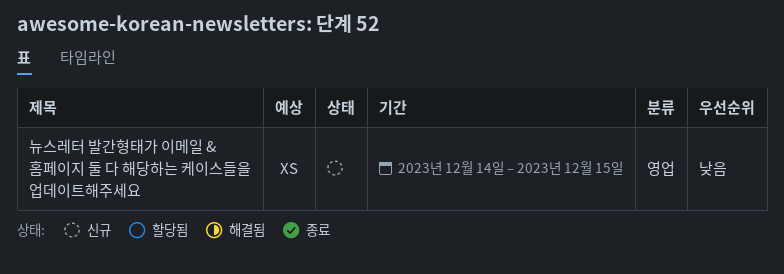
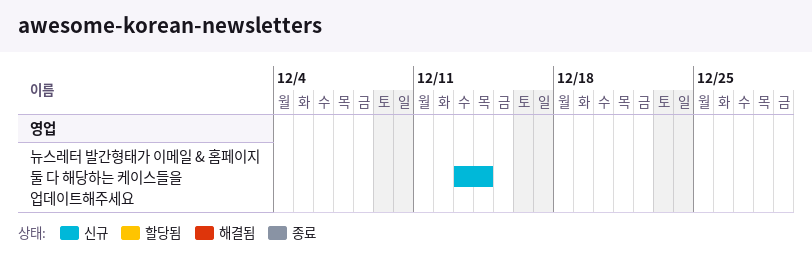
뉴스레터 발간형태가 이메일 & 홈페이지 둘 다 해당하는 케이스들을 업데이트해주세요, start: Dec 14 -> Dec 13
뉴스레터 발간형태가 이메일 & 홈페이지 둘 다 해당하는 케이스들을 업데이트해주세요, due: Dec 15 -> Dec 14

